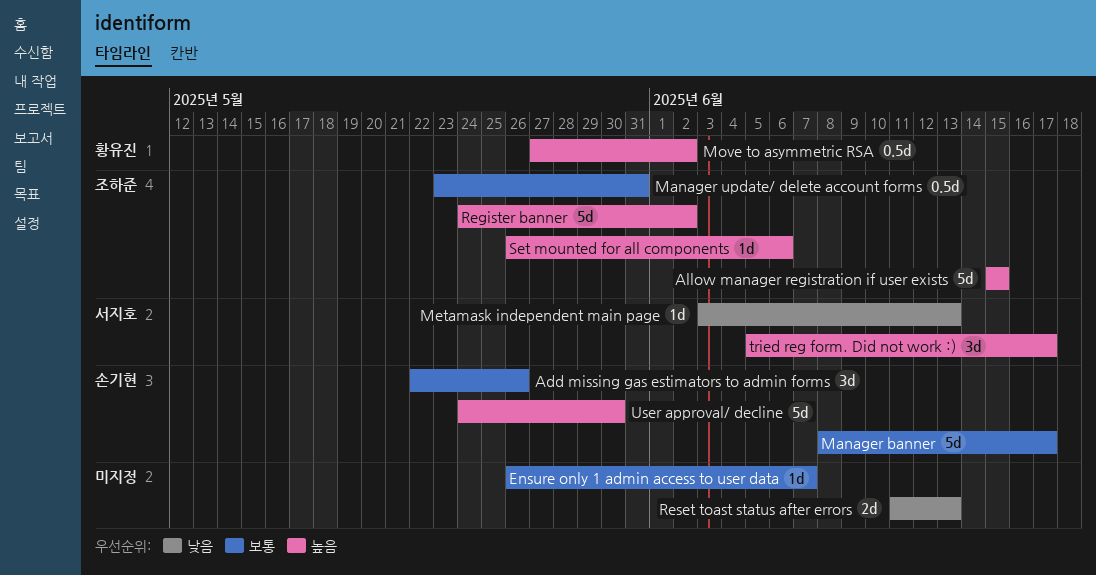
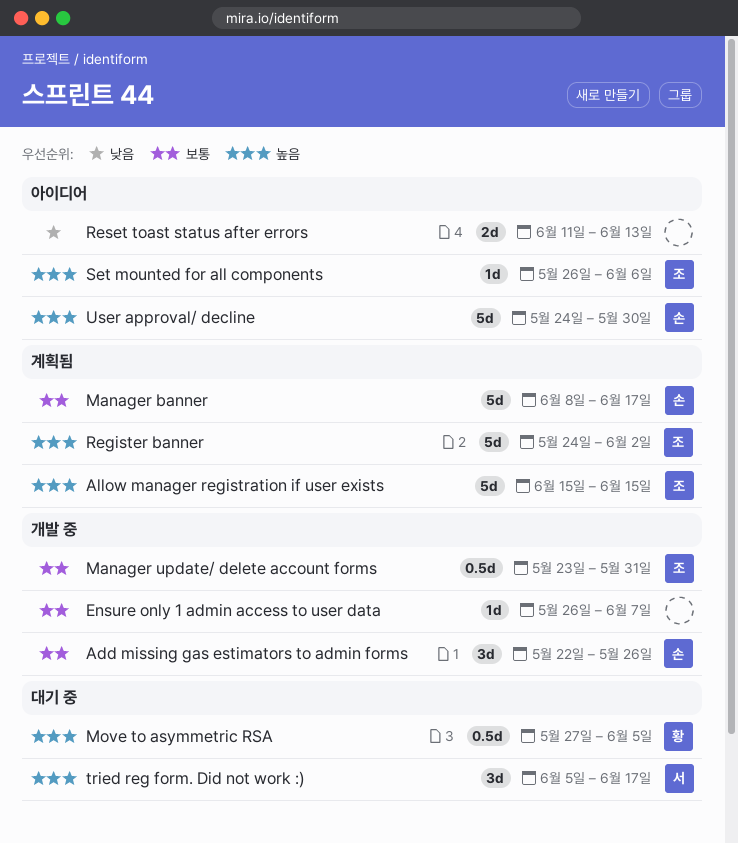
Metamask independent main page: present -> none
Move to asymmetric RSA, due: Jun 2 -> Jun 5

